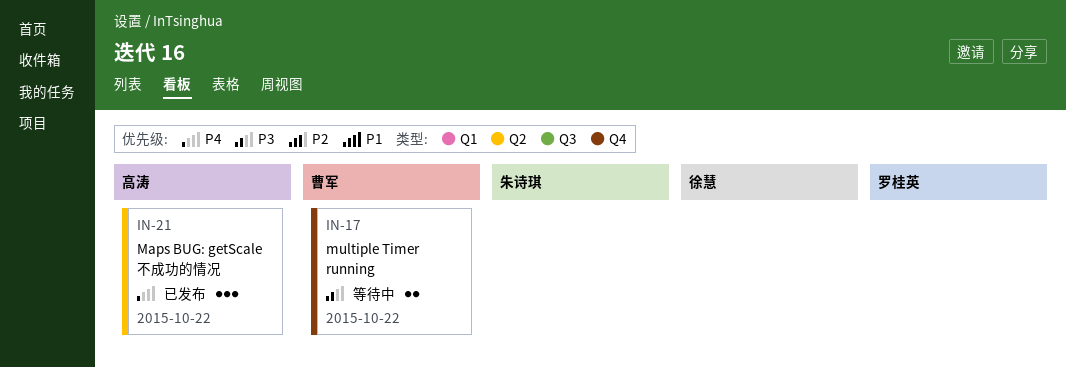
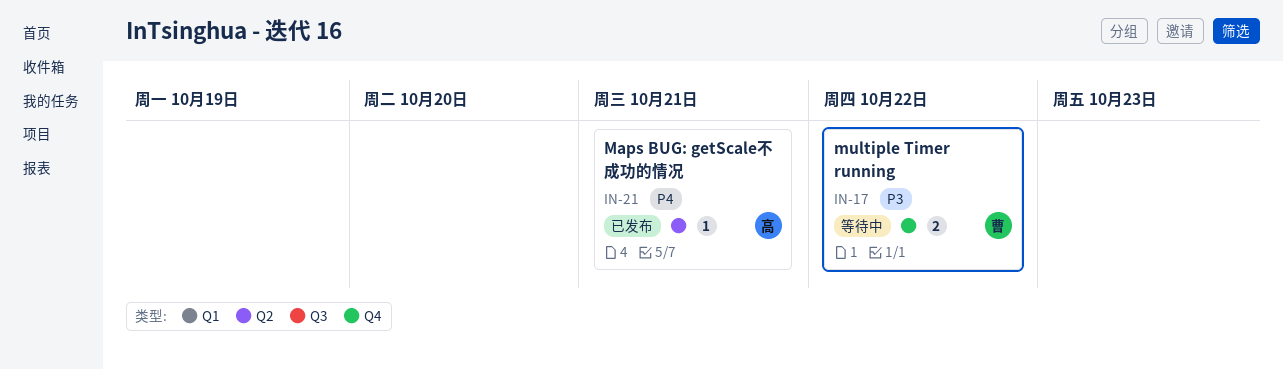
IN-21, estimate: 3 -> 1
IN-21, due: Oct 22 -> Oct 21

